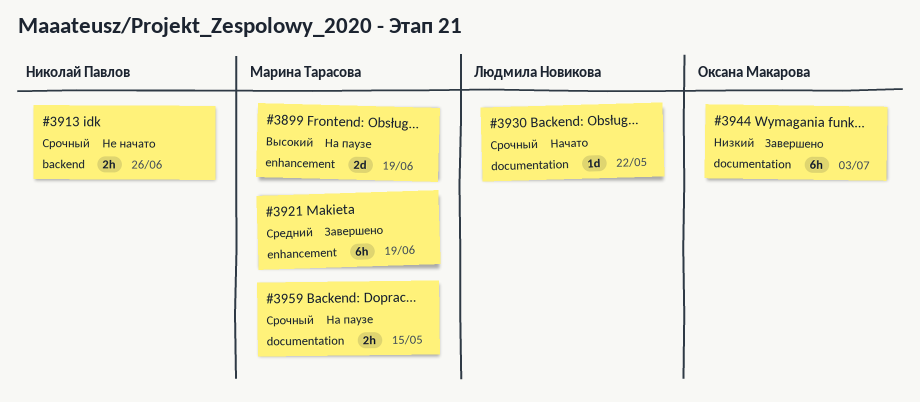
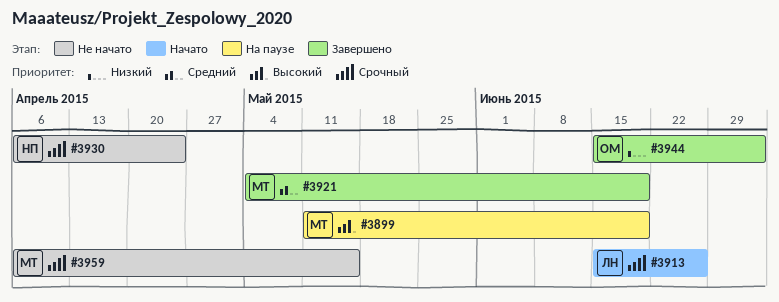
#3913, status: Не начато -> Начато
#3913, owner: Николай Павлов -> Людмила Новикова
#3930, status: Начато -> Не начато
#3930, owner: Людмила Новикова -> Николай Павлов
#3930, due: May 22 -> Apr 24
#3959, status: На паузе -> Не начато

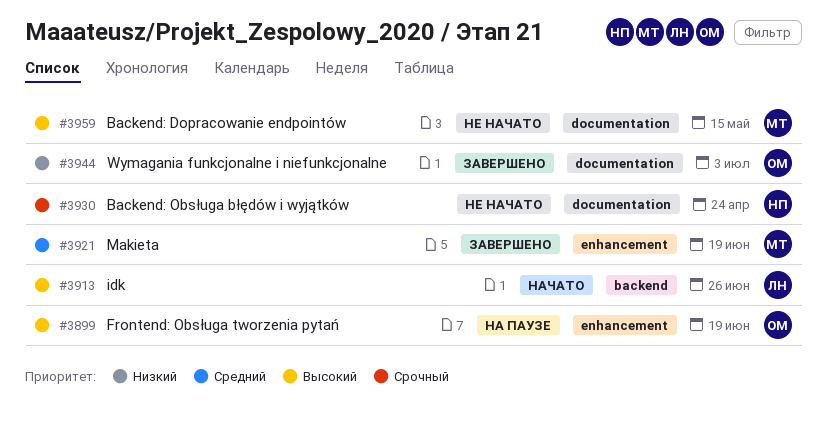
#3899, owner: МТ -> ОМ
#3913, priority: Срочный -> Высокий
#3959, priority: Срочный -> Высокий

